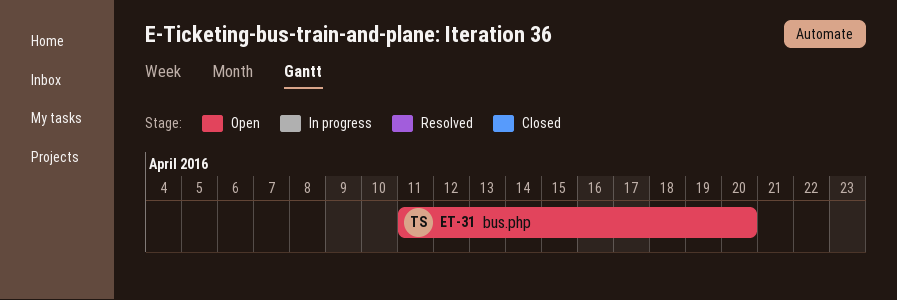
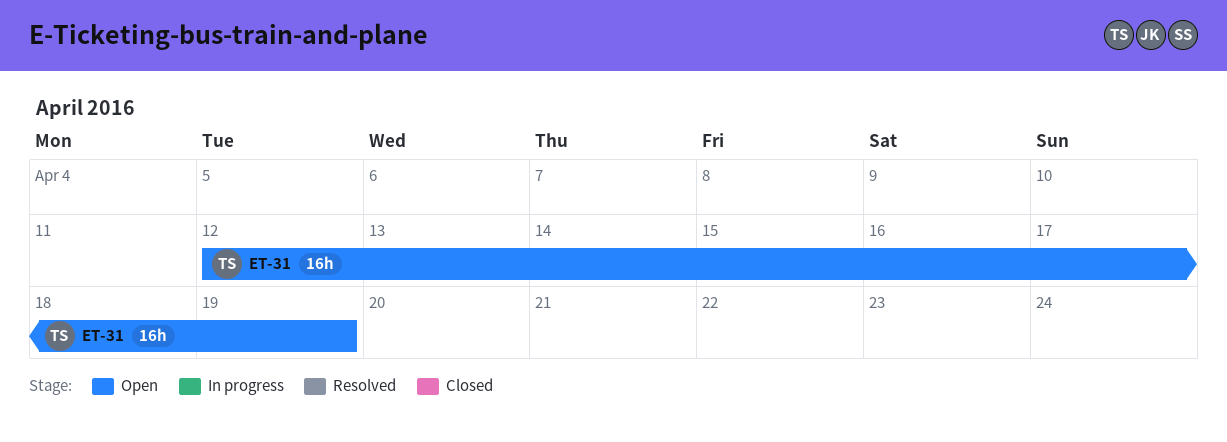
ET-31, start: Apr 11 -> Apr 12
ET-31, due: Apr 20 -> Apr 19

